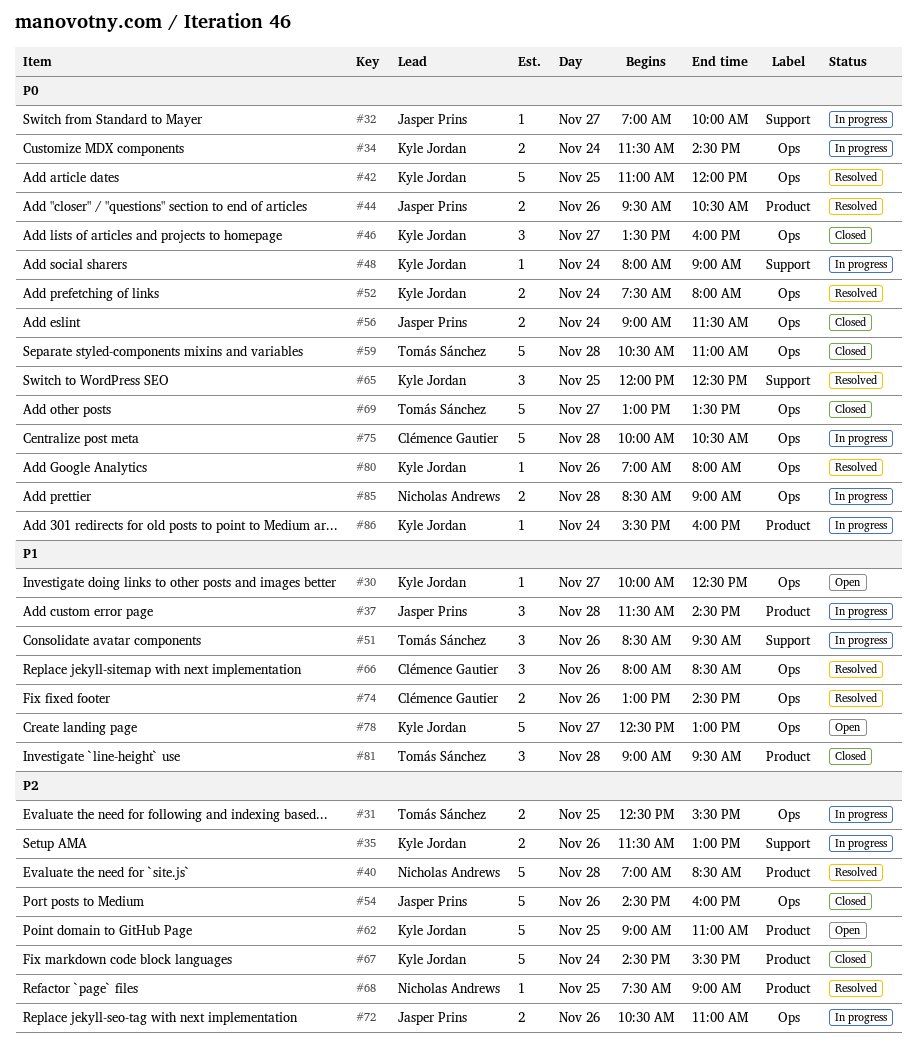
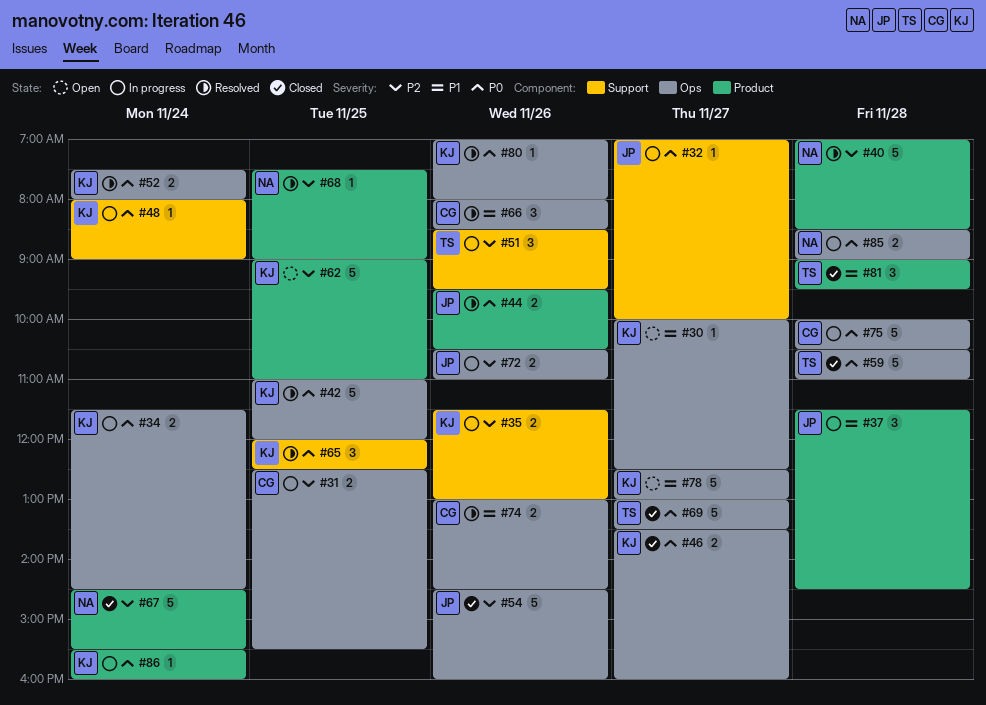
#31, owner: Tomás Sánchez -> Clémence Gautier
#46, estimate: 3 -> 2
#51, priority: P1 -> P2
#56: present -> none
#67, owner: Kyle Jordan -> Nicholas Andrews

